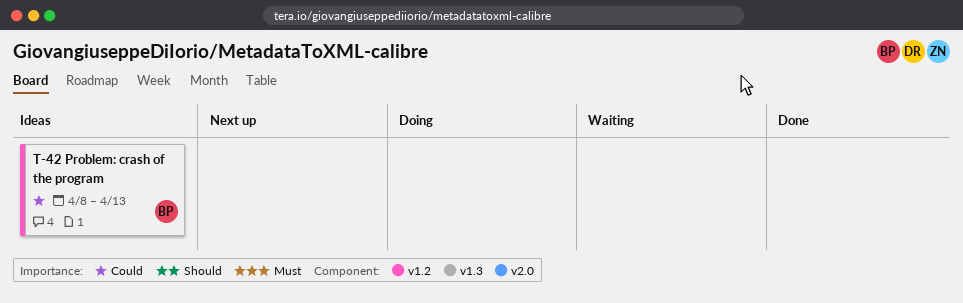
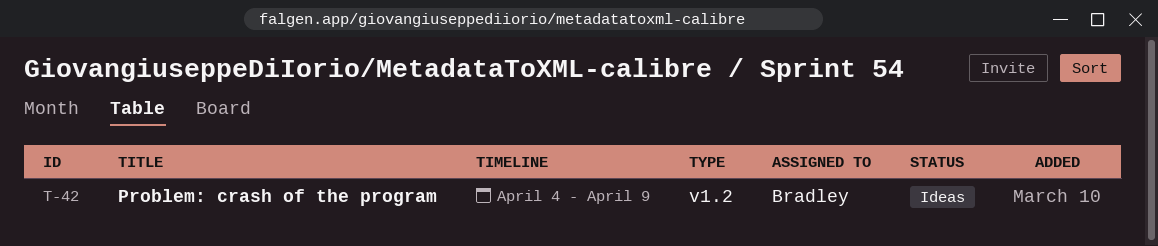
T-42, start: Apr 8 -> Apr 4
T-42, due: Apr 13 -> Apr 9

